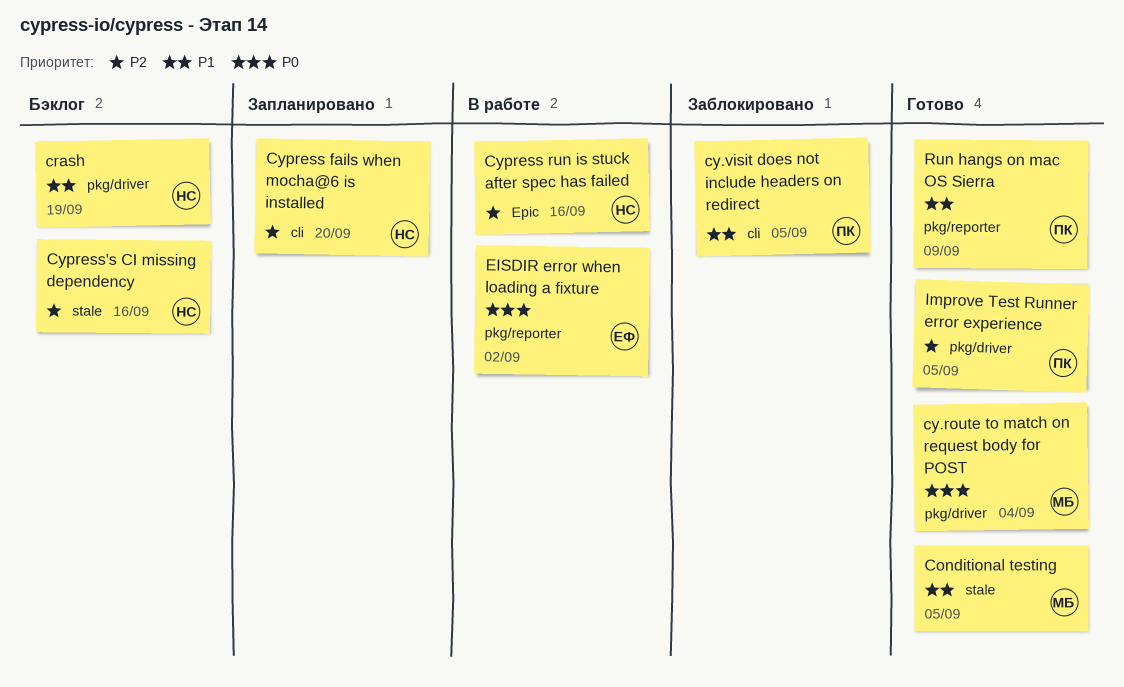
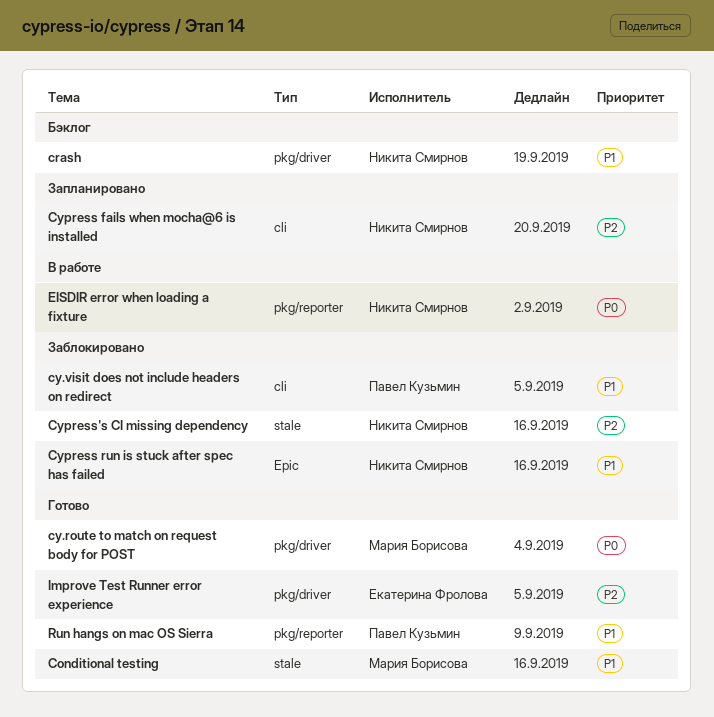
Conditional testing, due: Sep 5 -> Sep 16
Cypress run is stuck after spec has failed, status: В работе -> Заблокировано
Cypress run is stuck after spec has failed, priority: P2 -> P1
Cypress's CI missing dependency, status: Бэклог -> Заблокировано
EISDIR error when loading a fixture, owner: Екатерина Фролова -> Никита Смирнов
Improve Test Runner error experience, owner: Павел Кузьмин -> Екатерина Фролова

